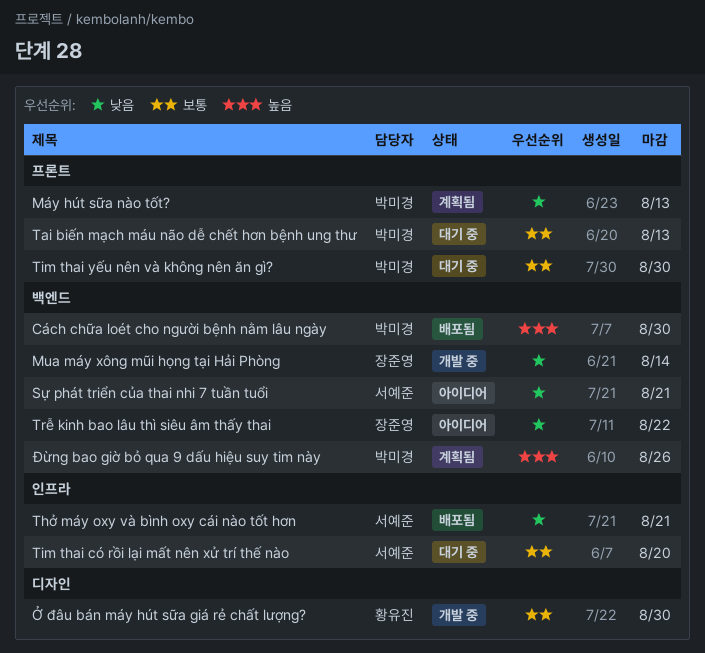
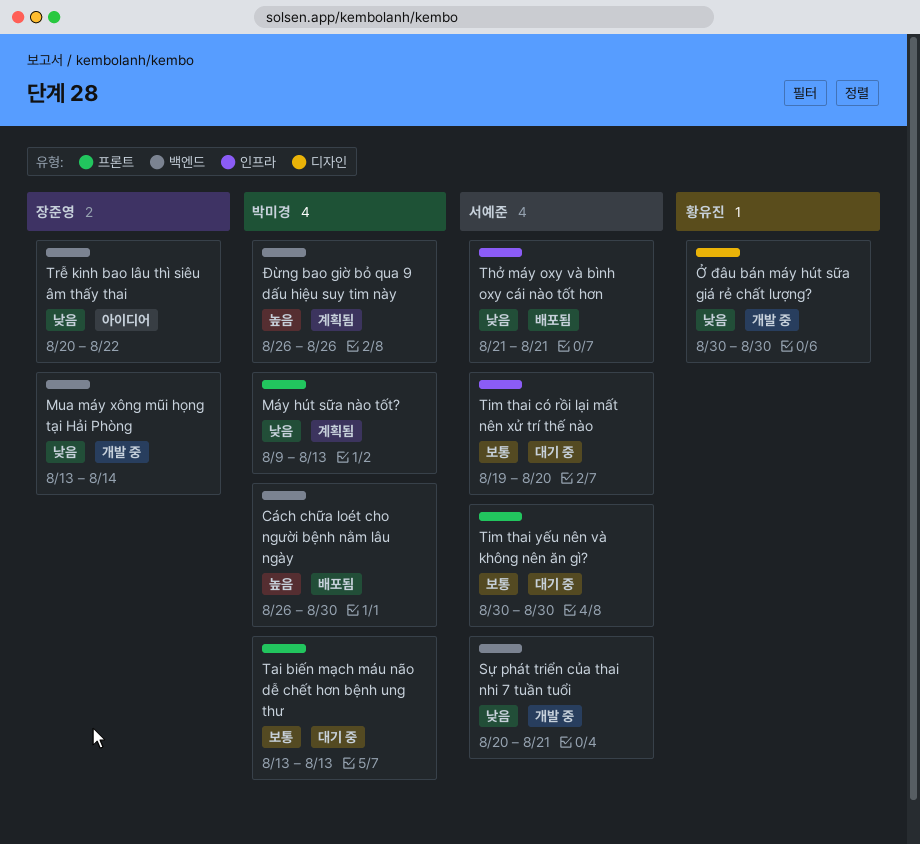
Sự phát triển của thai nhi 7 tuần tuổi, status: 아이디어 -> 개발 중
Tim thai yếu nên và không nên ăn gì?, owner: 박미경 -> 서예준
Ở đâu bán máy hút sữa giá rẻ chất lượng?, priority: 보통 -> 낮음

